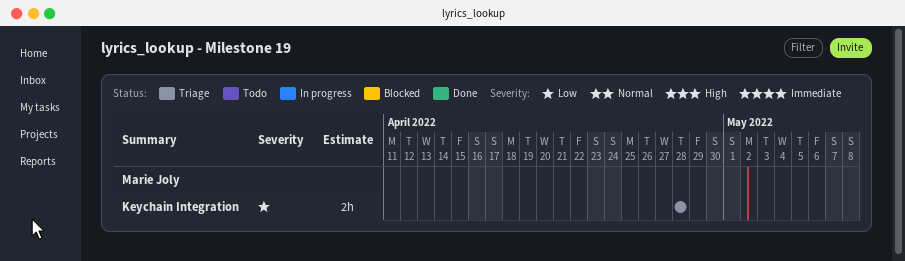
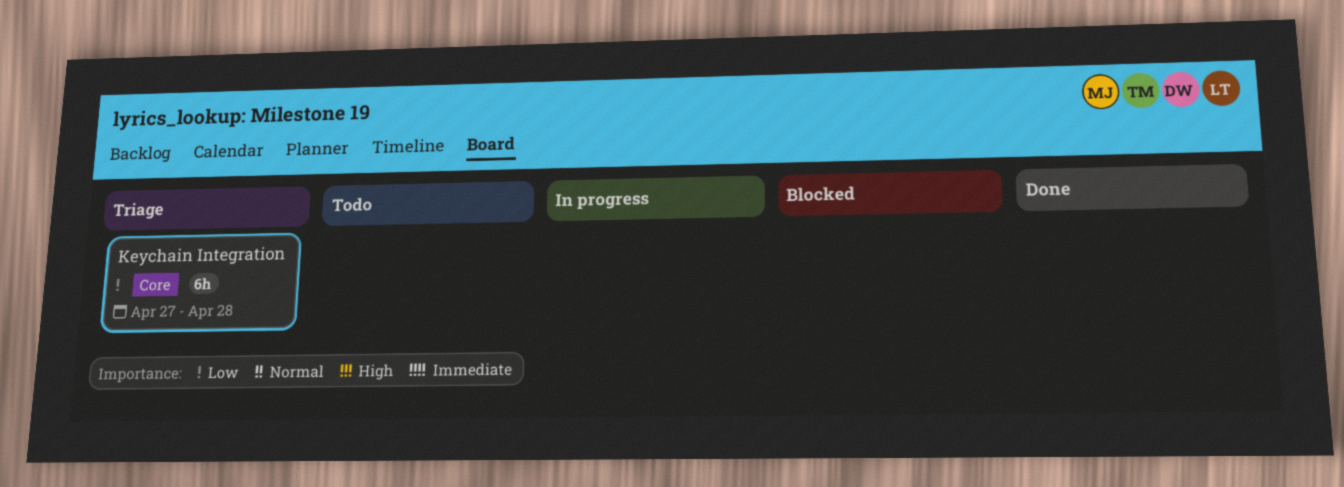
Keychain Integration, estimate: 2h -> 6h
Keychain Integration, start: Apr 28 -> Apr 27

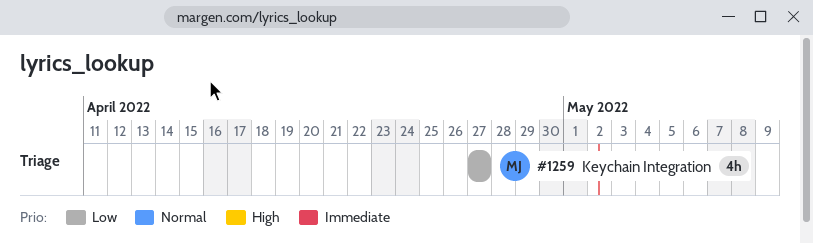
Keychain Integration, estimate: 6h -> 4h
Keychain Integration, due: Apr 28 -> Apr 27

